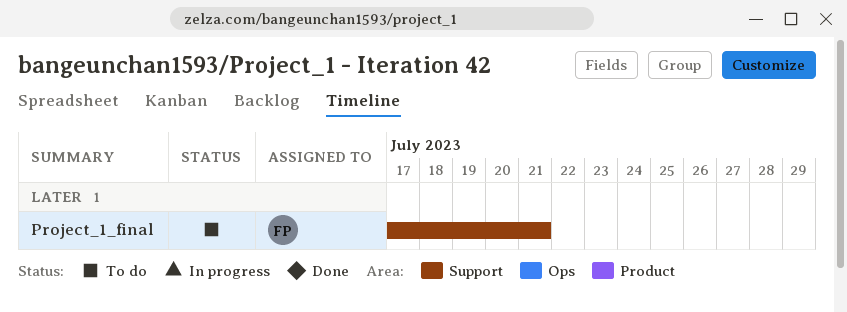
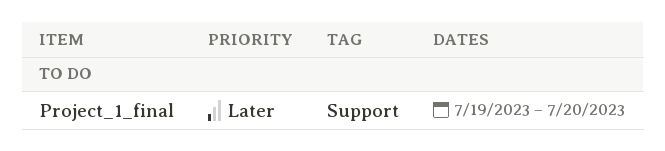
Project_1_final, start: Jul 17 -> Jul 19
Project_1_final, due: Jul 21 -> Jul 20

